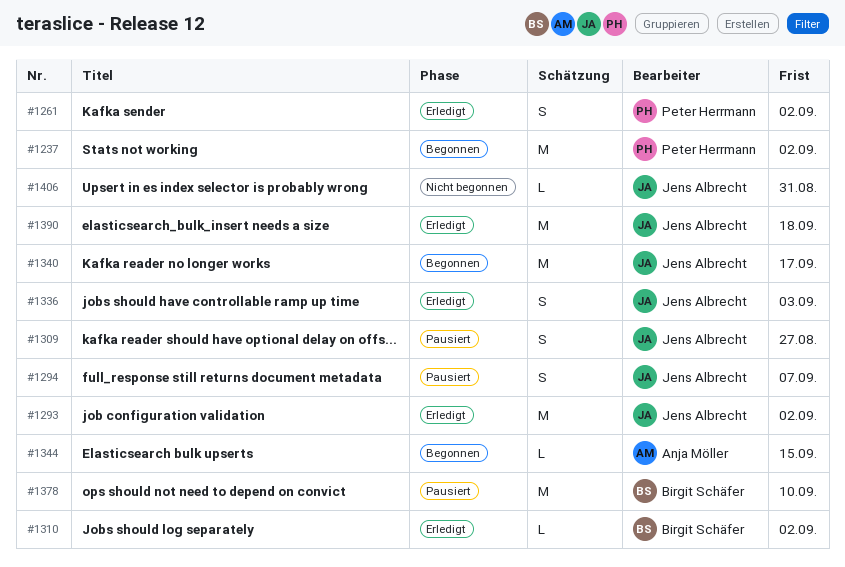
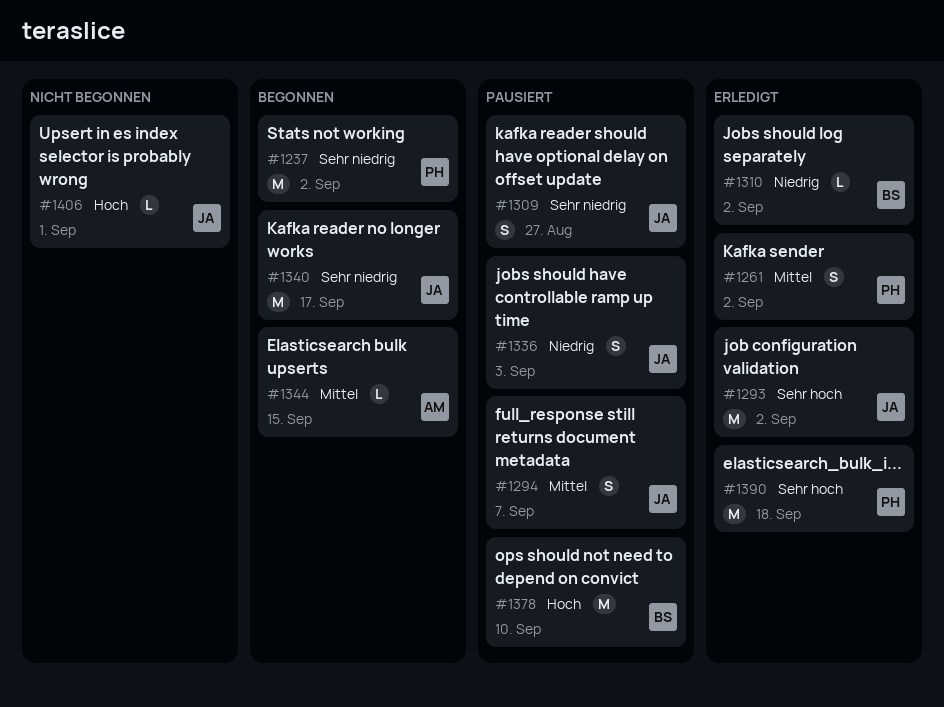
#1336, status: Erledigt -> Pausiert
#1390, owner: Jens Albrecht -> Peter Herrmann
#1406, due: Aug 31 -> Sep 1

